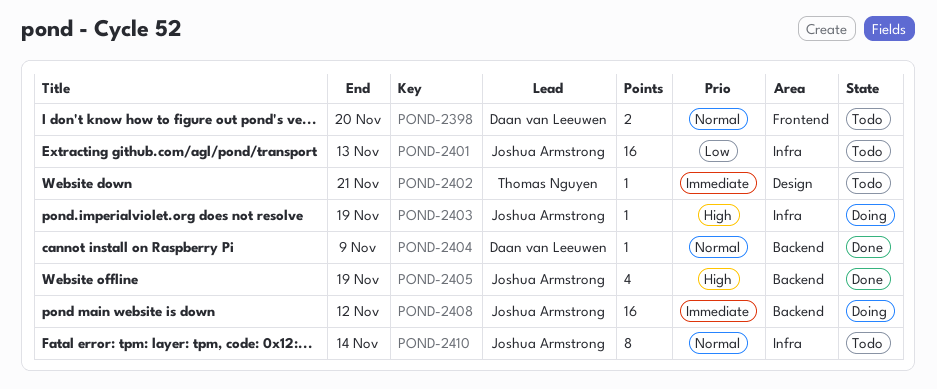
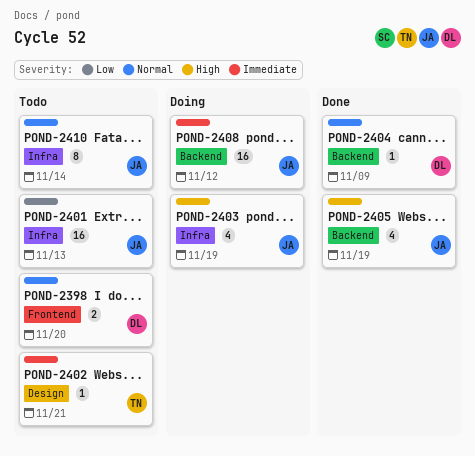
POND-2403, estimate: 1 -> 4

